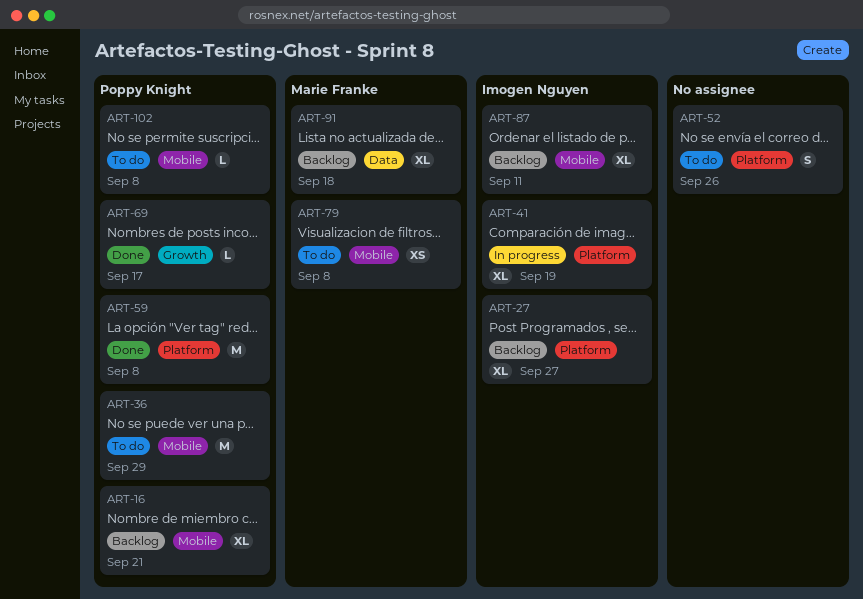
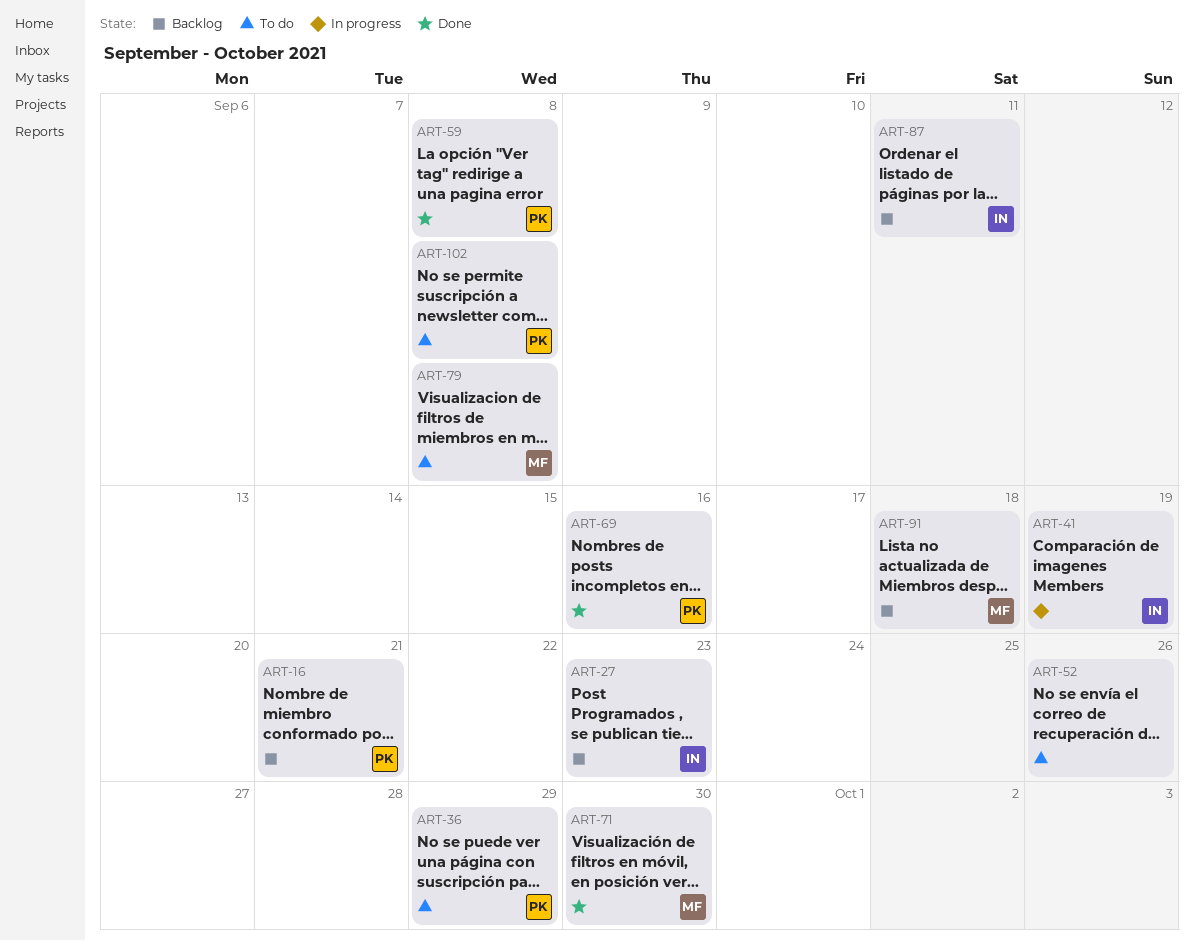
ART-27, due: Sep 27 -> Sep 23
ART-69, due: Sep 17 -> Sep 16
ART-71: none -> present

